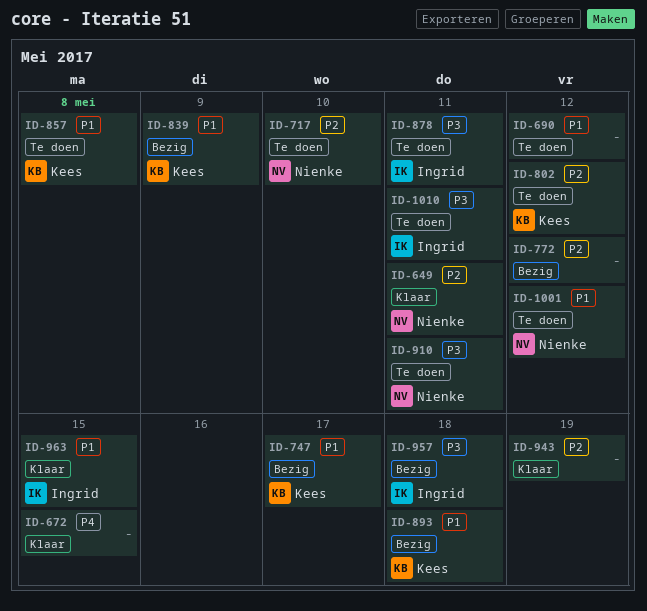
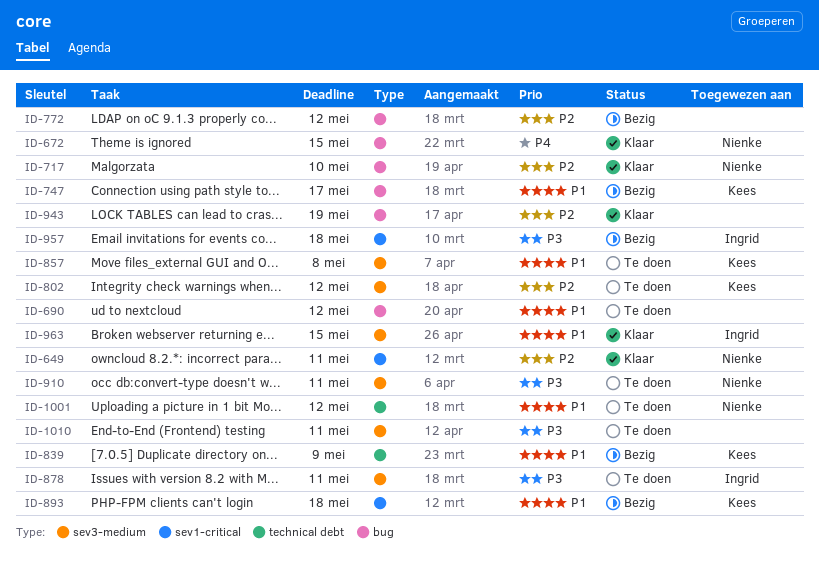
ID-672, owner: none -> Nienke
ID-717, status: Te doen -> Klaar
ID-1010, owner: Ingrid -> none

